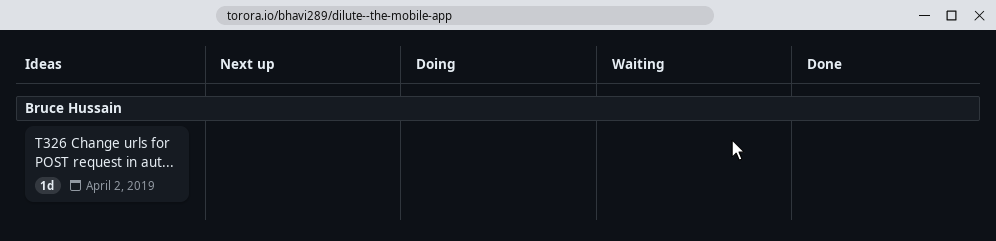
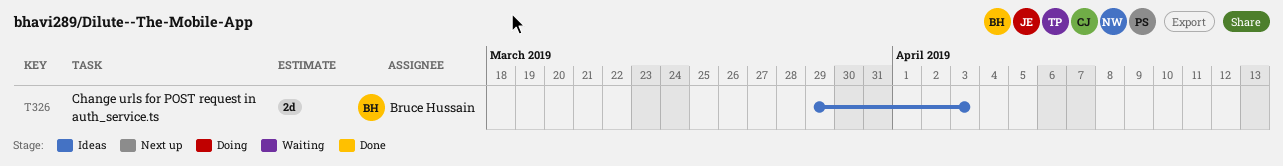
T326, estimate: 1d -> 2d
T326, due: Apr 2 -> Apr 3

